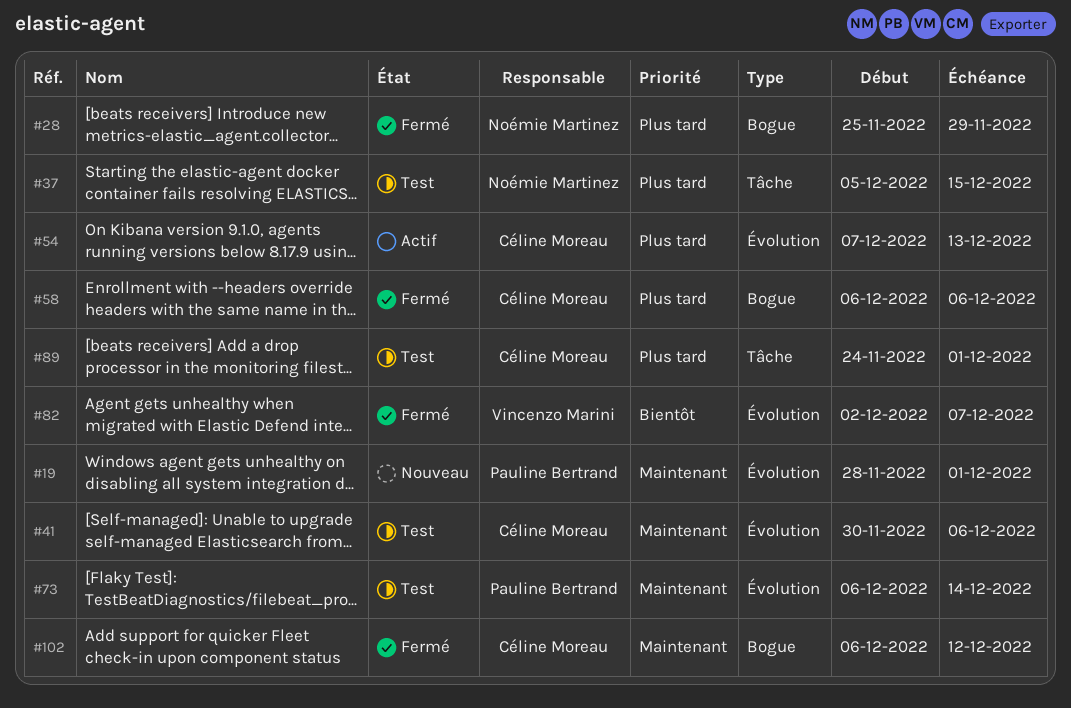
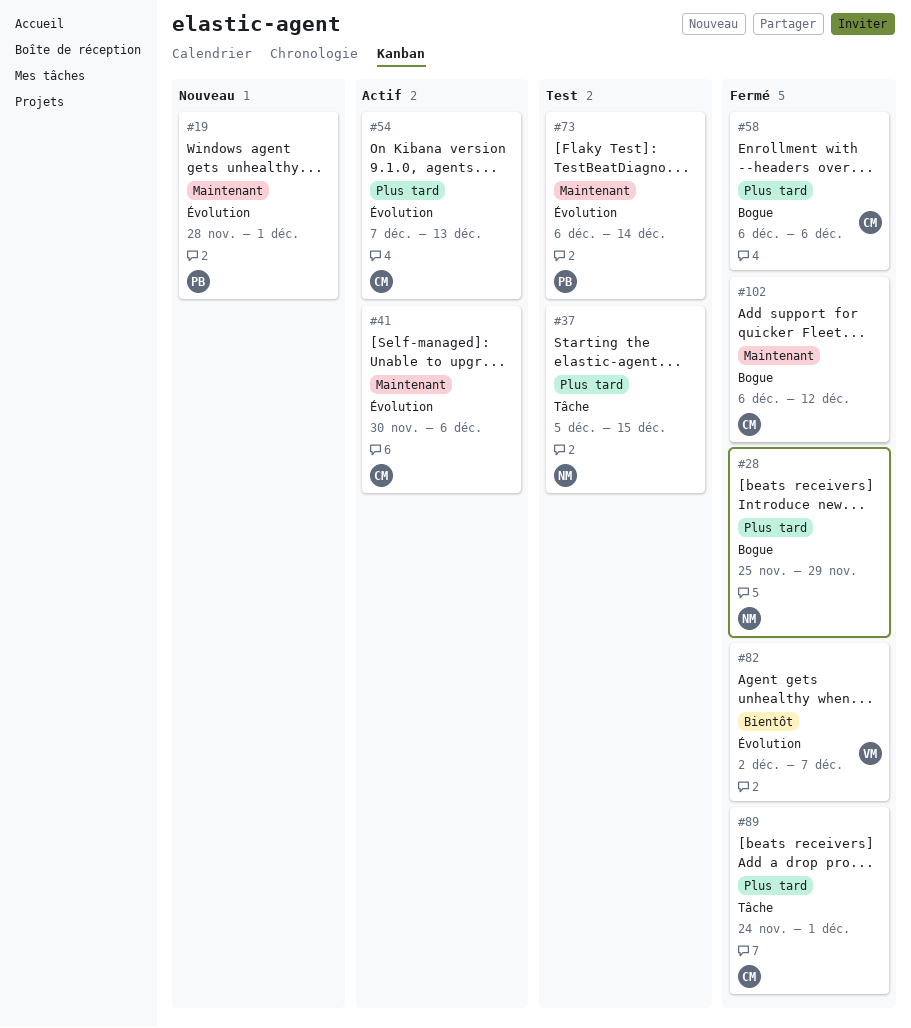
#41, status: Test -> Actif
#89, status: Test -> Fermé

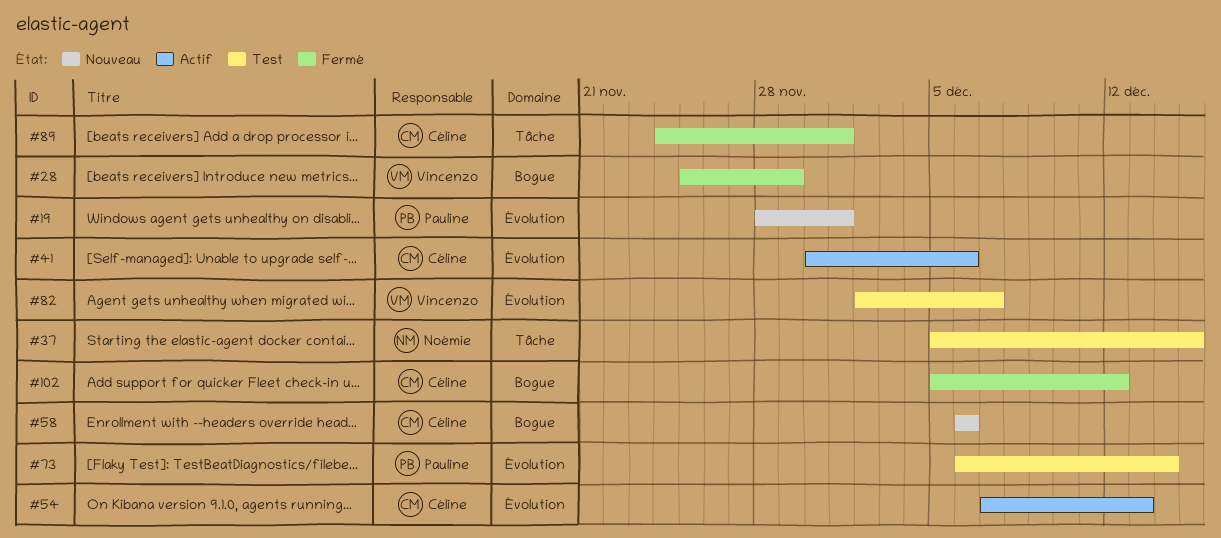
#28, owner: Noémie -> Vincenzo
#58, status: Fermé -> Nouveau
#82, status: Fermé -> Test
#102, start: Dec 6 -> Dec 5

